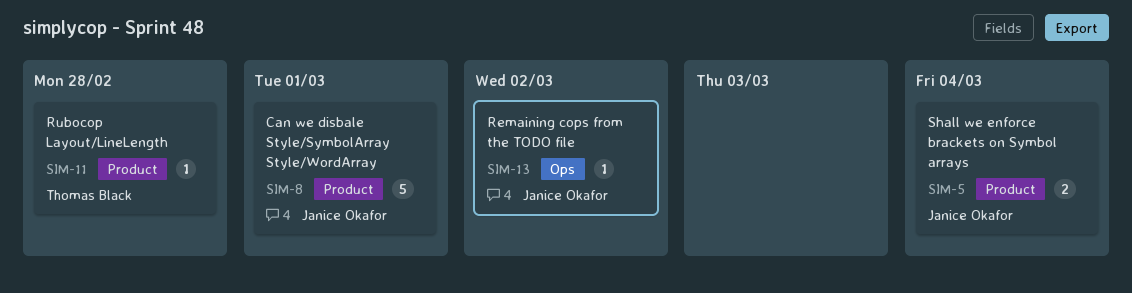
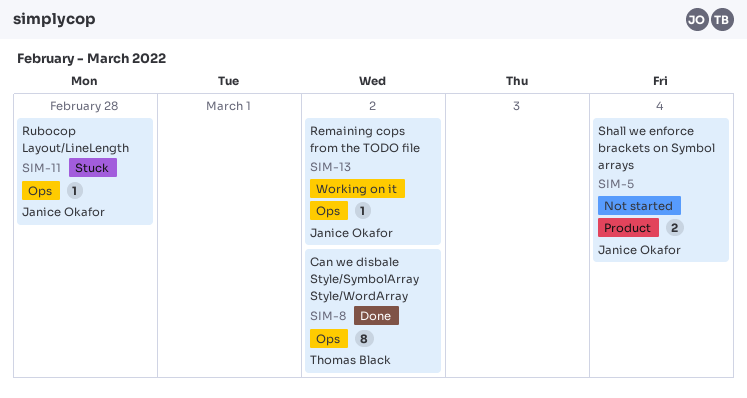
SIM-8, owner: Janice Okafor -> Thomas Black
SIM-8, label: Product -> Ops
SIM-8, estimate: 5 -> 8
SIM-8, due: Mar 1 -> Mar 2
SIM-11, owner: Thomas Black -> Janice Okafor
SIM-11, label: Product -> Ops

